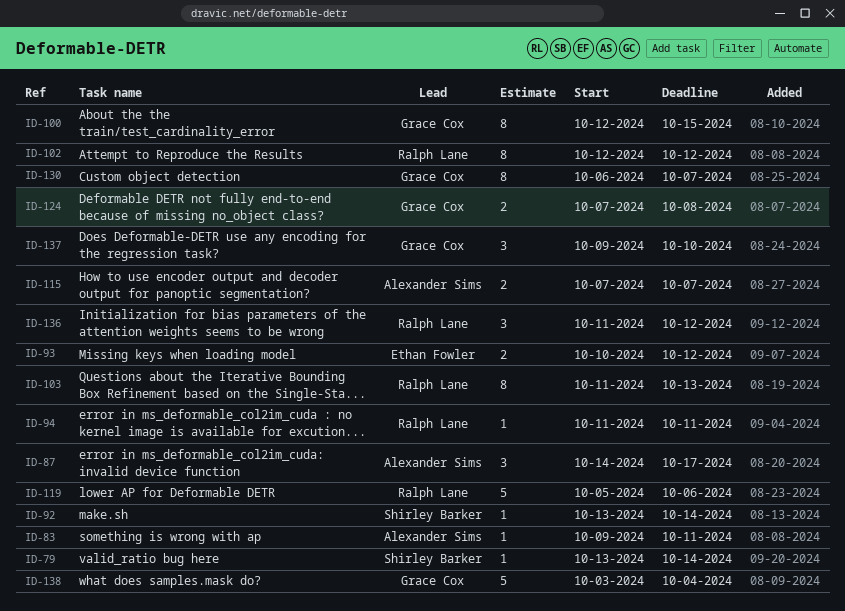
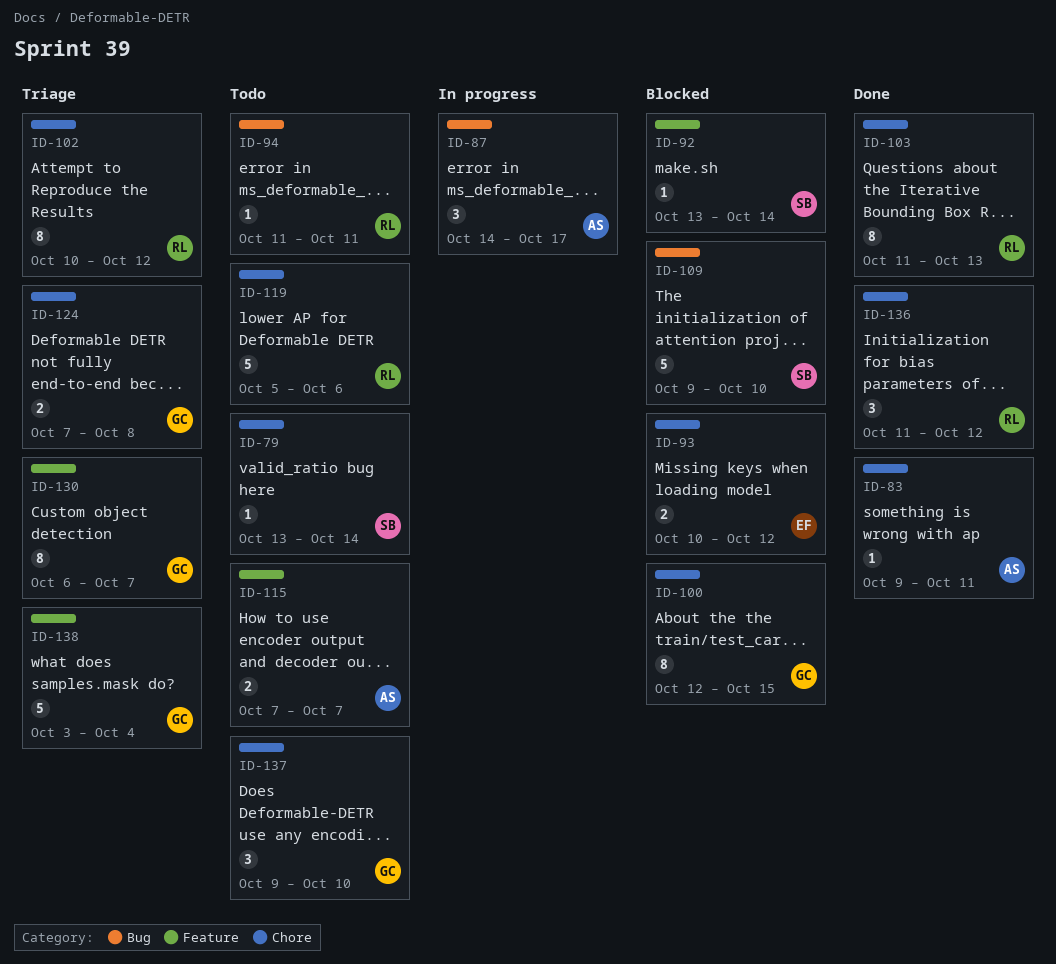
ID-102, start: Oct 12 -> Oct 10
ID-109: none -> present

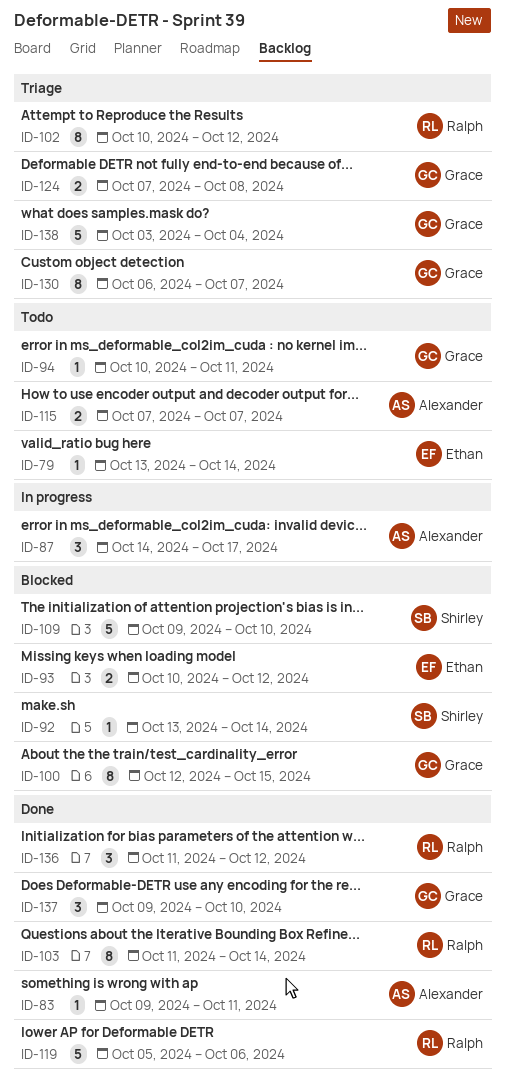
ID-79, owner: Shirley -> Ethan
ID-94, owner: Ralph -> Grace
ID-94, start: Oct 11 -> Oct 10
ID-103, due: Oct 13 -> Oct 14
ID-119, status: Todo -> Done
ID-137, status: Todo -> Done

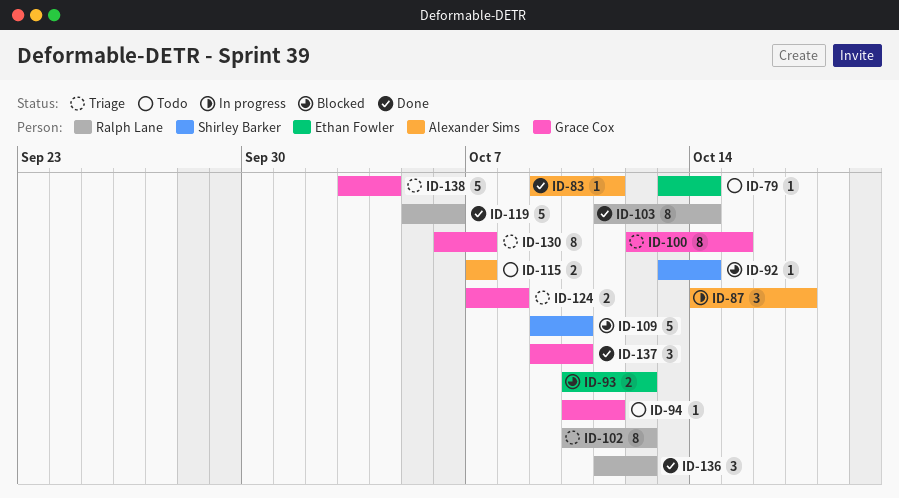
ID-100, status: Blocked -> Triage

